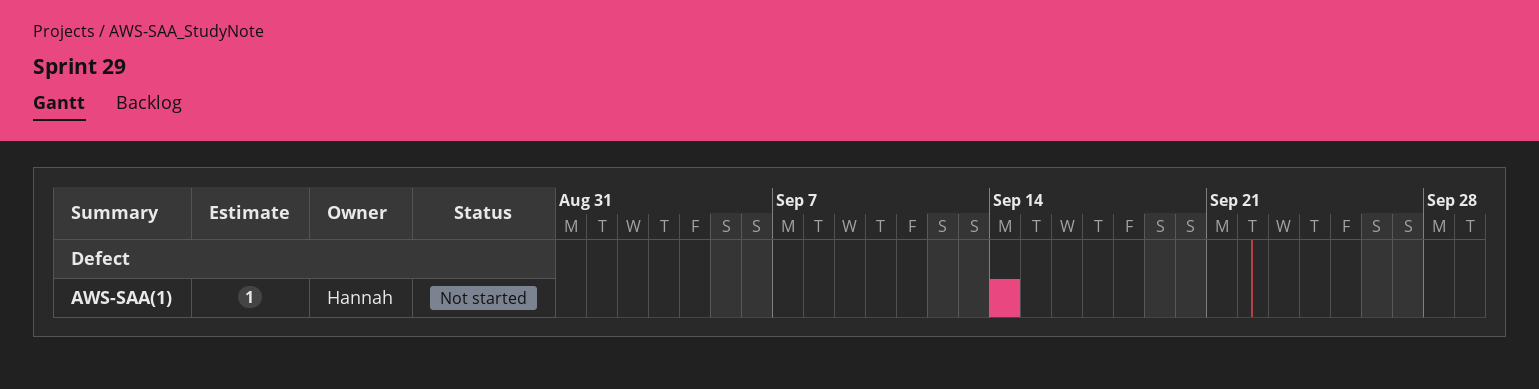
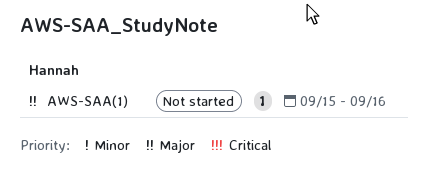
AWS-SAA(1), start: Sep 14 -> Sep 15
AWS-SAA(1), due: Sep 14 -> Sep 16

